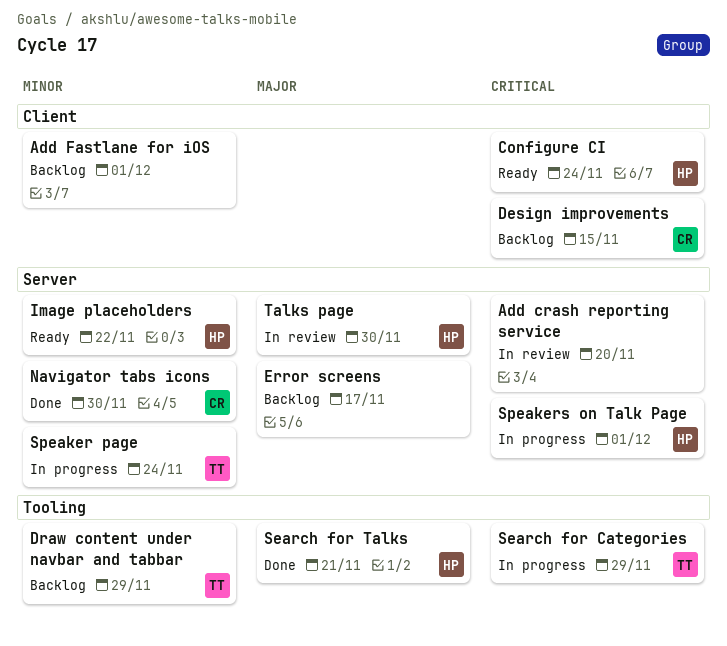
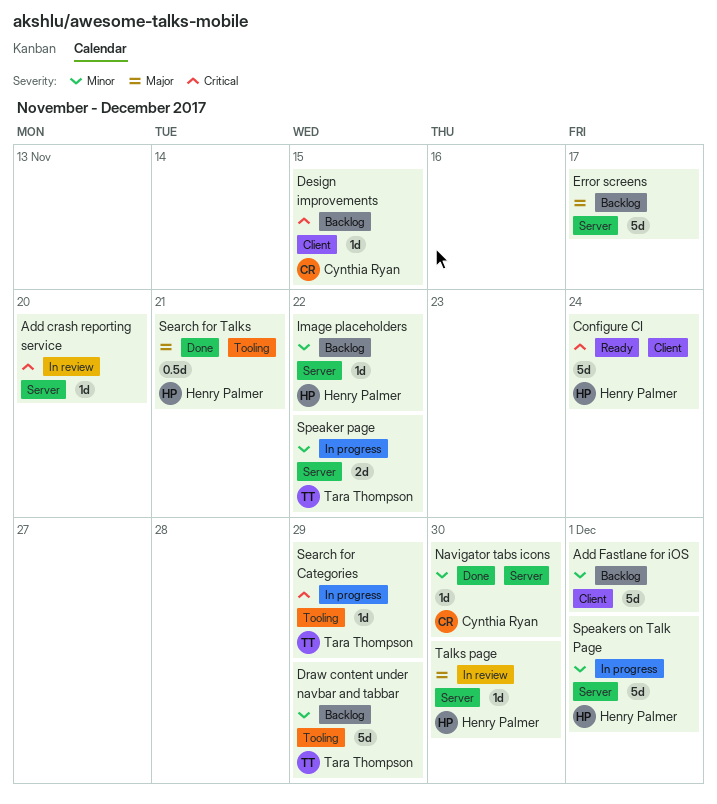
Image placeholders, status: Ready -> Backlog
Speaker page, due: Nov 24 -> Nov 22
Speakers on Talk Page, priority: Critical -> Minor

